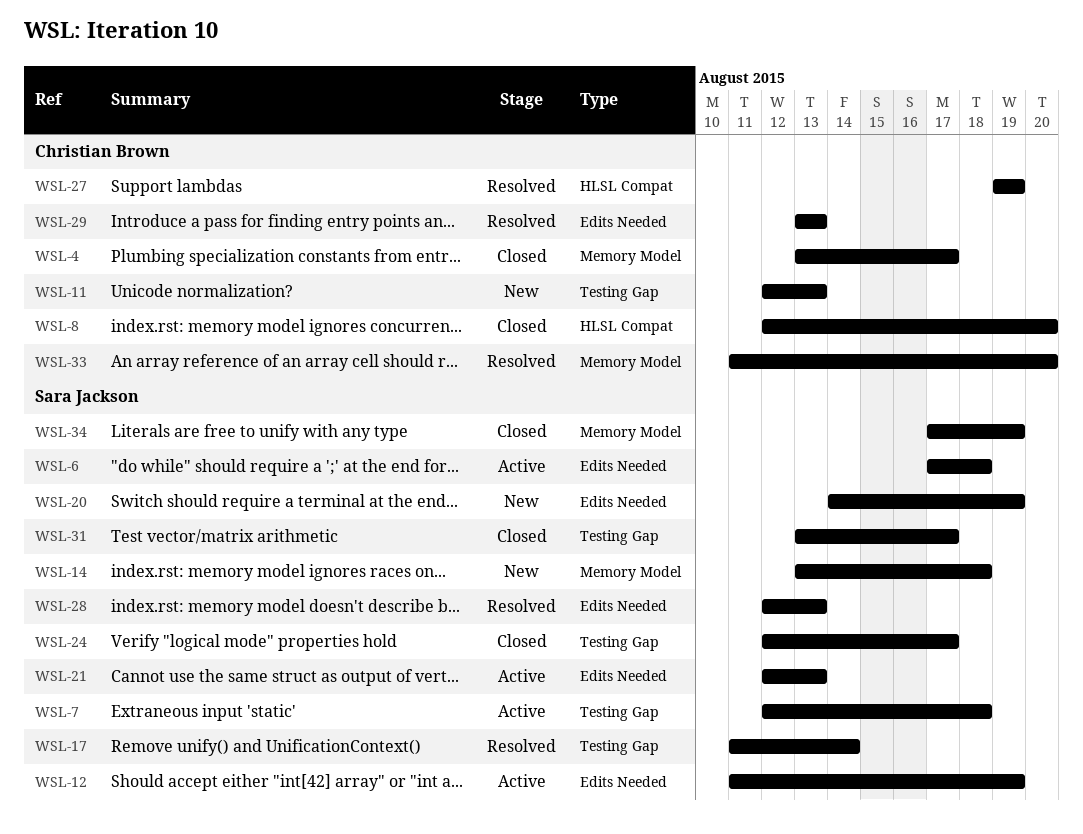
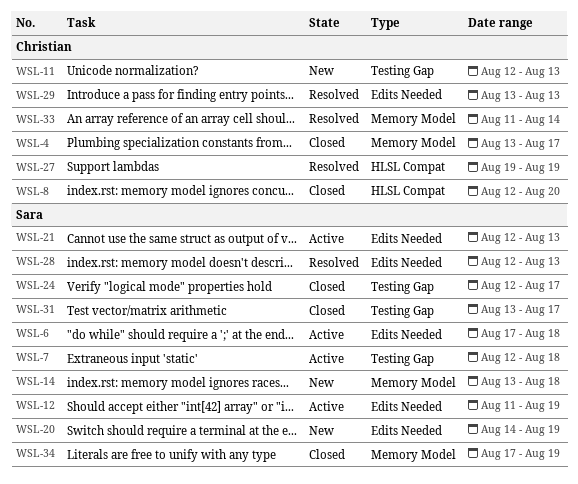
WSL-17: present -> none
WSL-33, due: Aug 20 -> Aug 14

